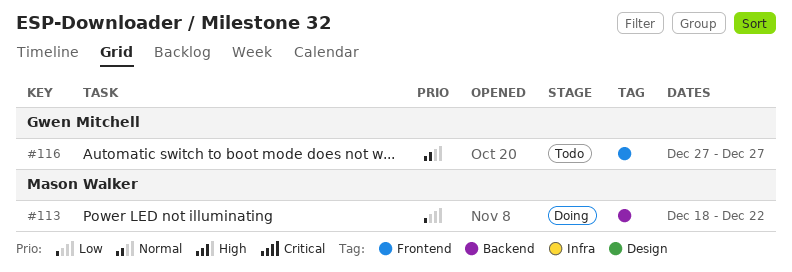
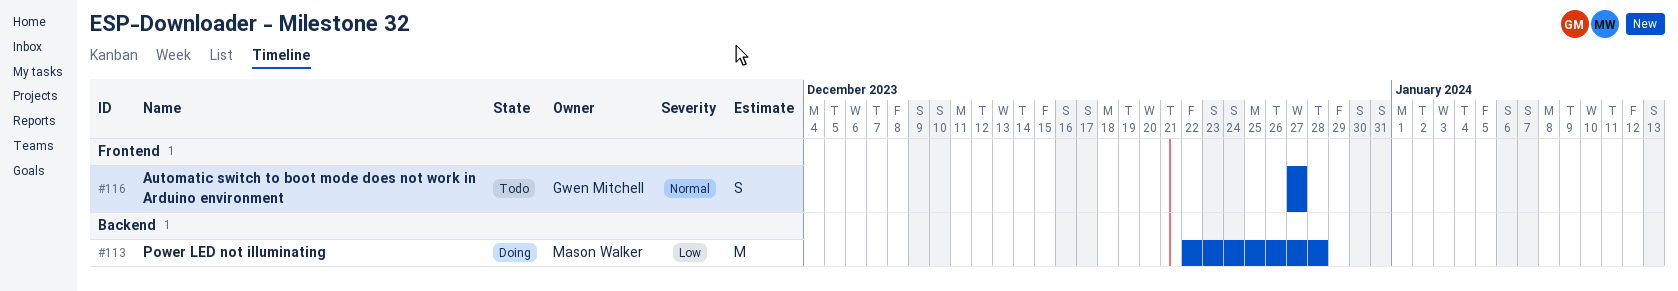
#113, start: Dec 18 -> Dec 22
#113, due: Dec 22 -> Dec 28

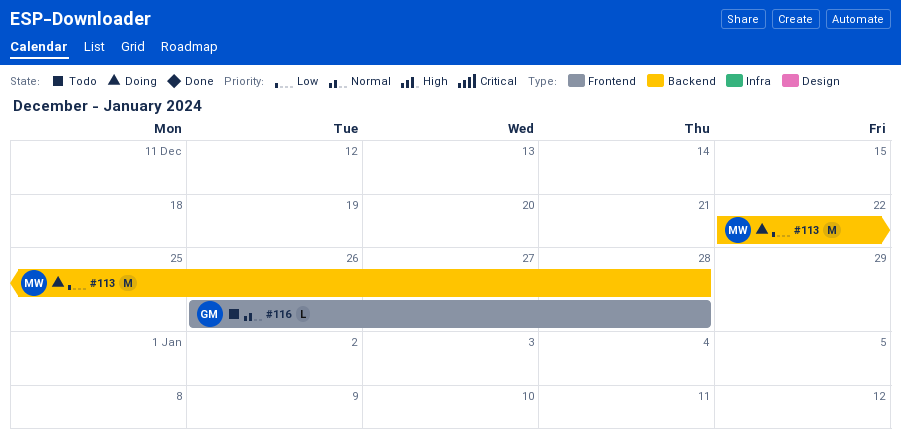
#116, estimate: S -> L
#116, start: Dec 27 -> Dec 26
#116, due: Dec 27 -> Dec 28

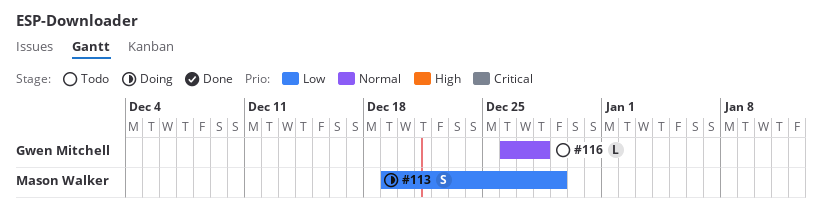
#113, estimate: M -> S
#113, start: Dec 22 -> Dec 19
#113, due: Dec 28 -> Dec 29

